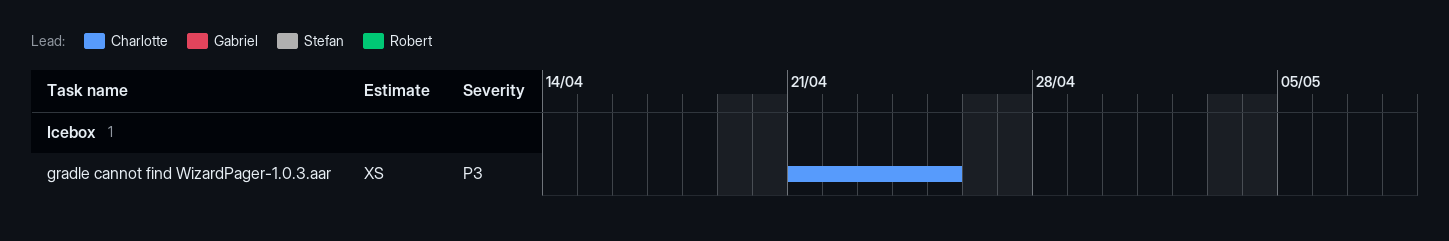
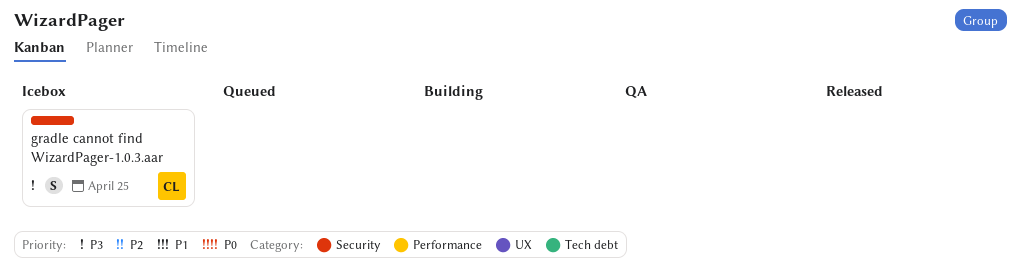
gradle cannot find WizardPager-1.0.3.aar, estimate: XS -> S

